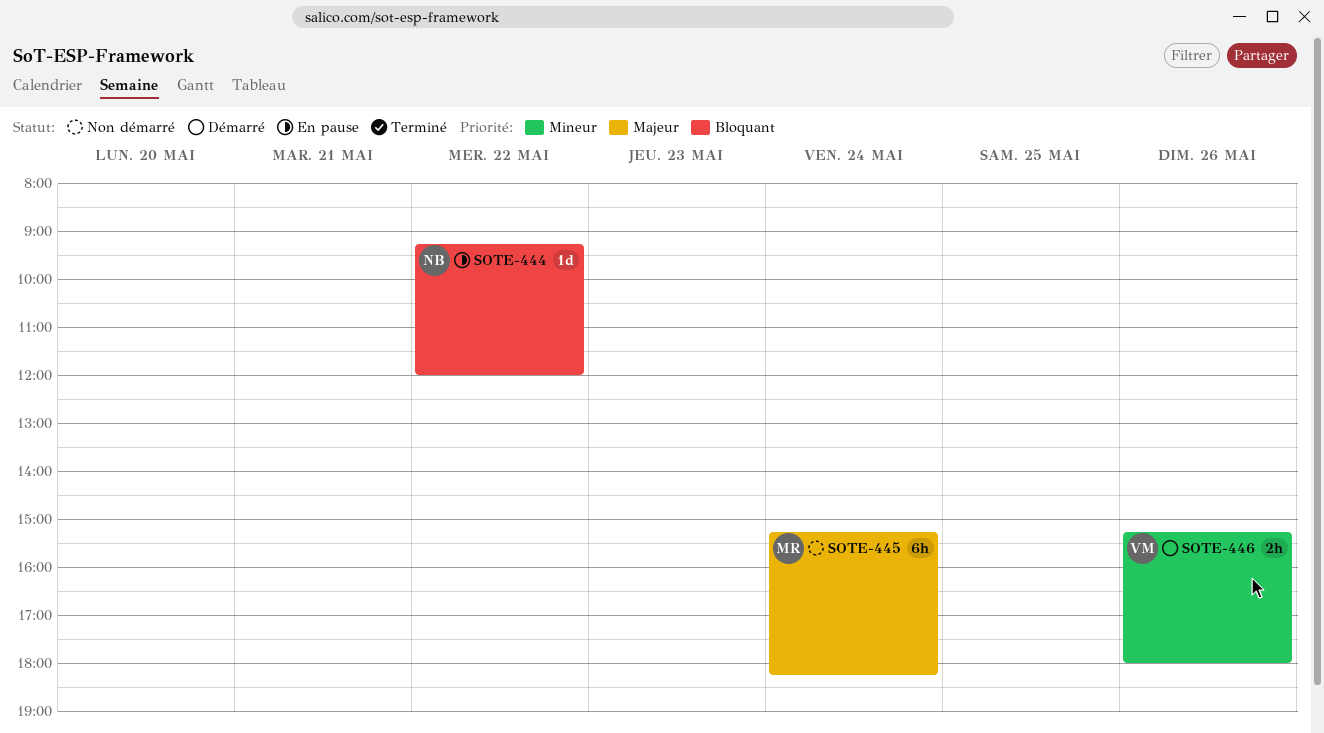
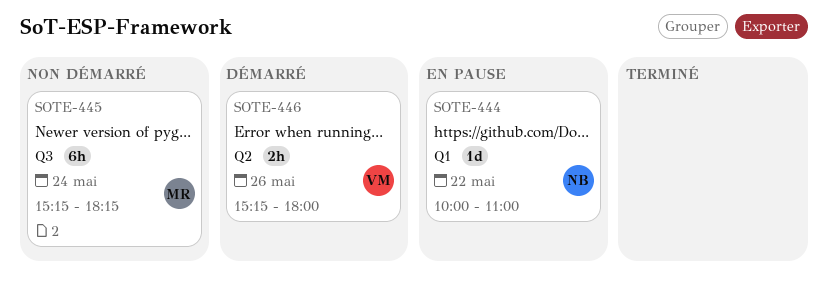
SOTE-444, begins: 09:15 -> 10:00
SOTE-444, ends: 12:00 -> 11:00

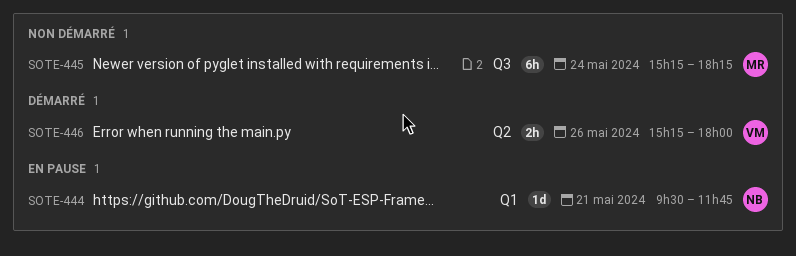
SOTE-444, day: May 22 -> May 21
SOTE-444, begins: 10:00 -> 09:30
SOTE-444, ends: 11:00 -> 11:45

